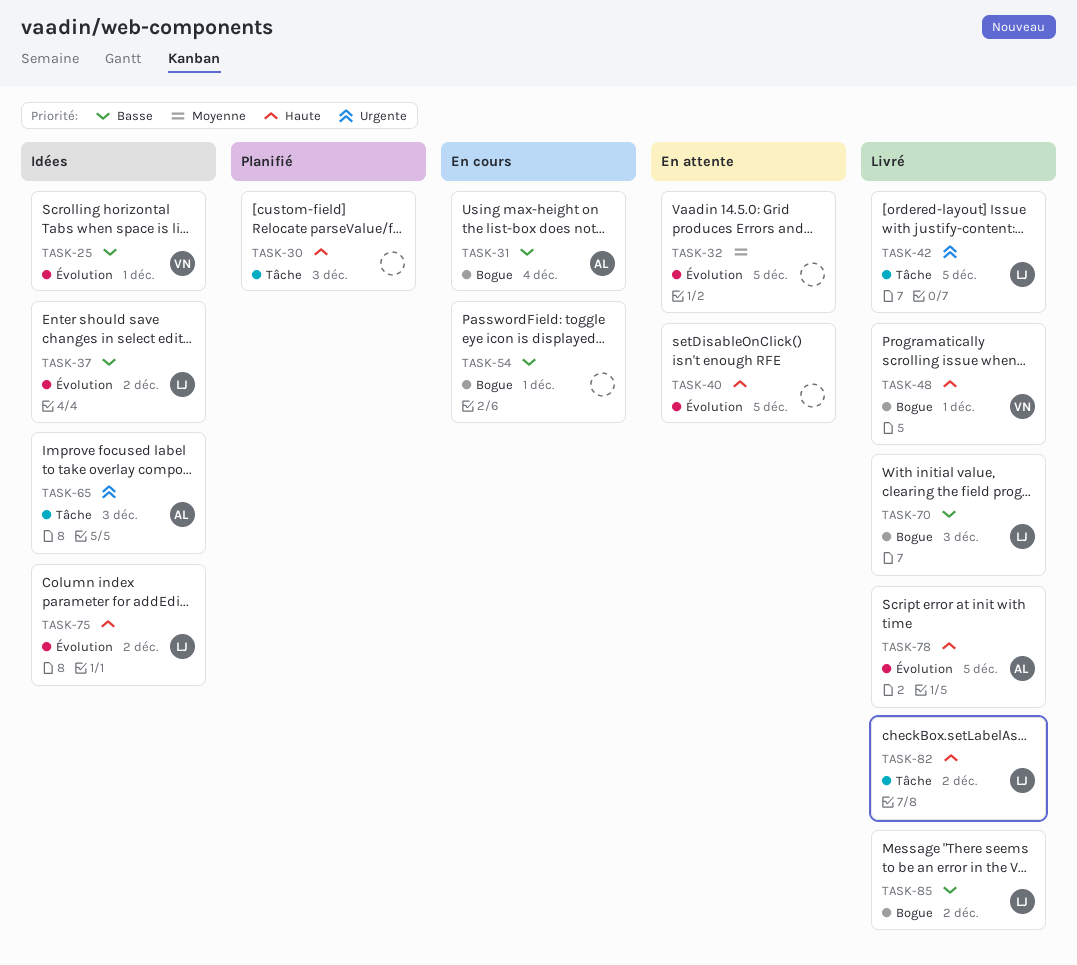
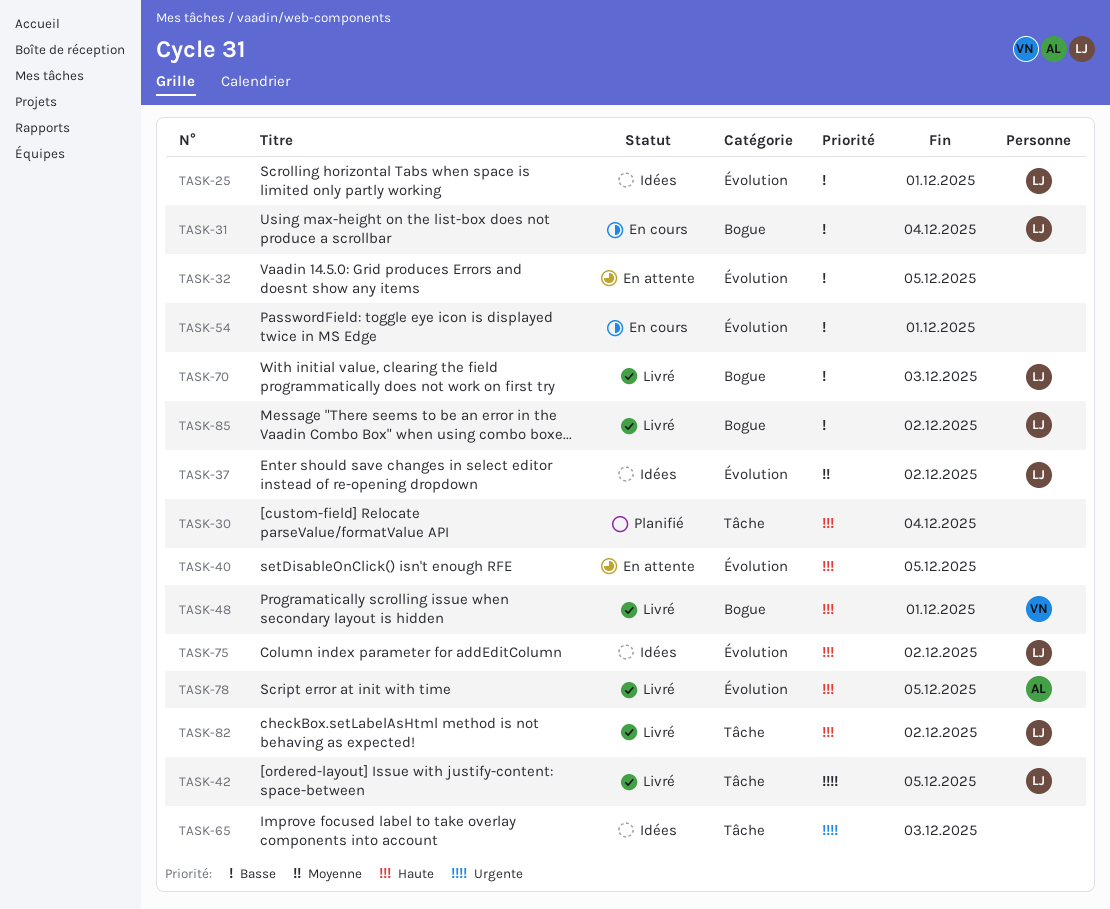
TASK-25, owner: VN -> LJ
TASK-30, due: Dec 3 -> Dec 4
TASK-31, owner: AL -> LJ
TASK-32, priority: Moyenne -> Basse
TASK-37, priority: Basse -> Moyenne
TASK-54, label: Bogue -> Évolution
TASK-65, owner: AL -> none

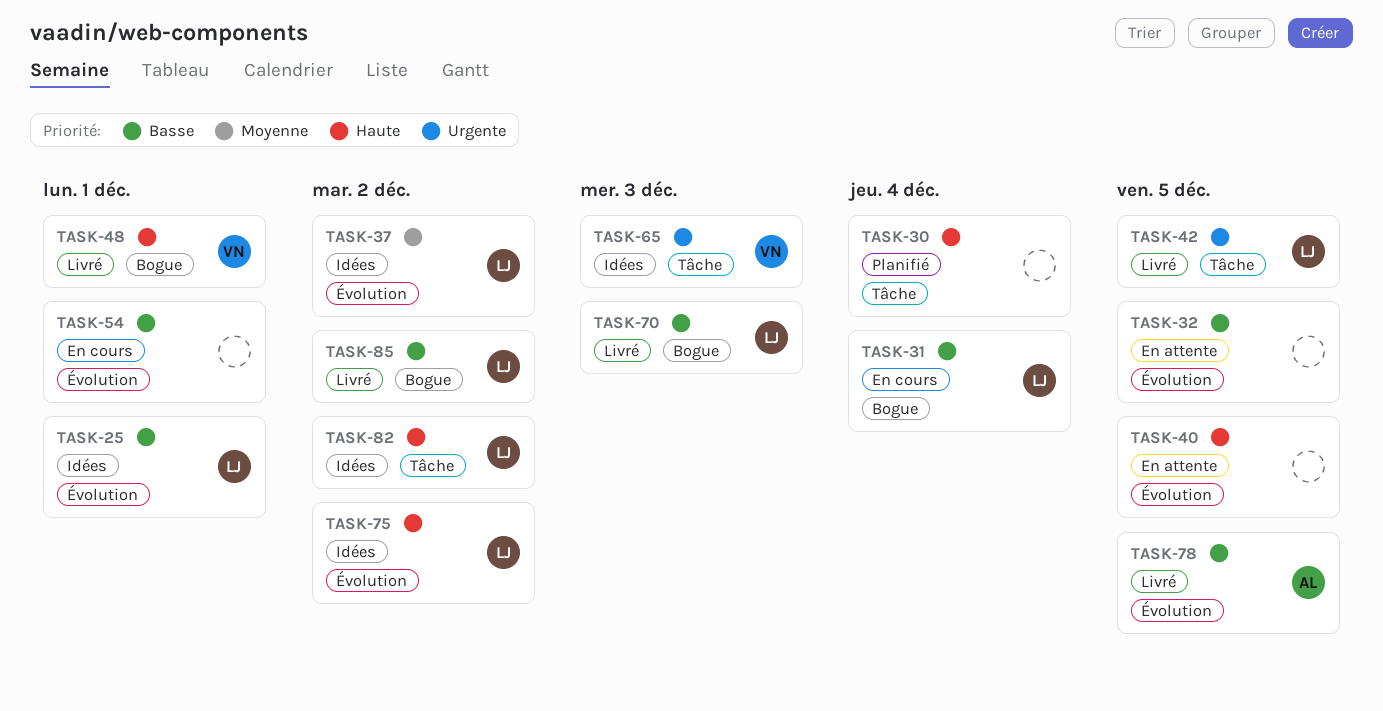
TASK-65, owner: none -> VN
TASK-78, priority: Haute -> Basse
TASK-82, status: Livré -> Idées

